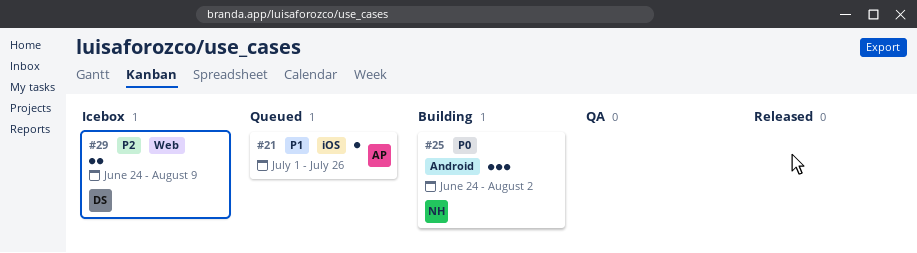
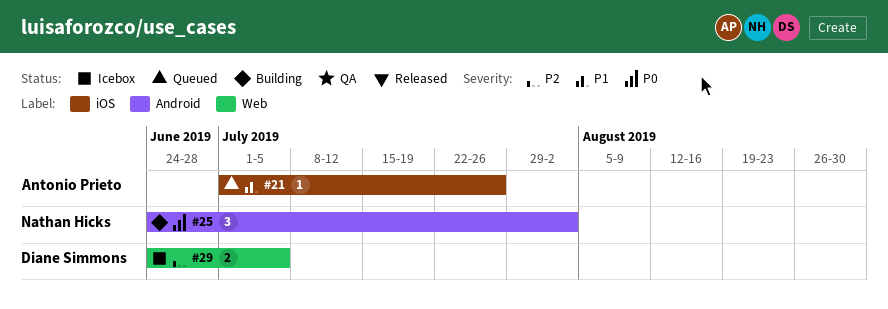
#29, due: Aug 9 -> Jul 5

